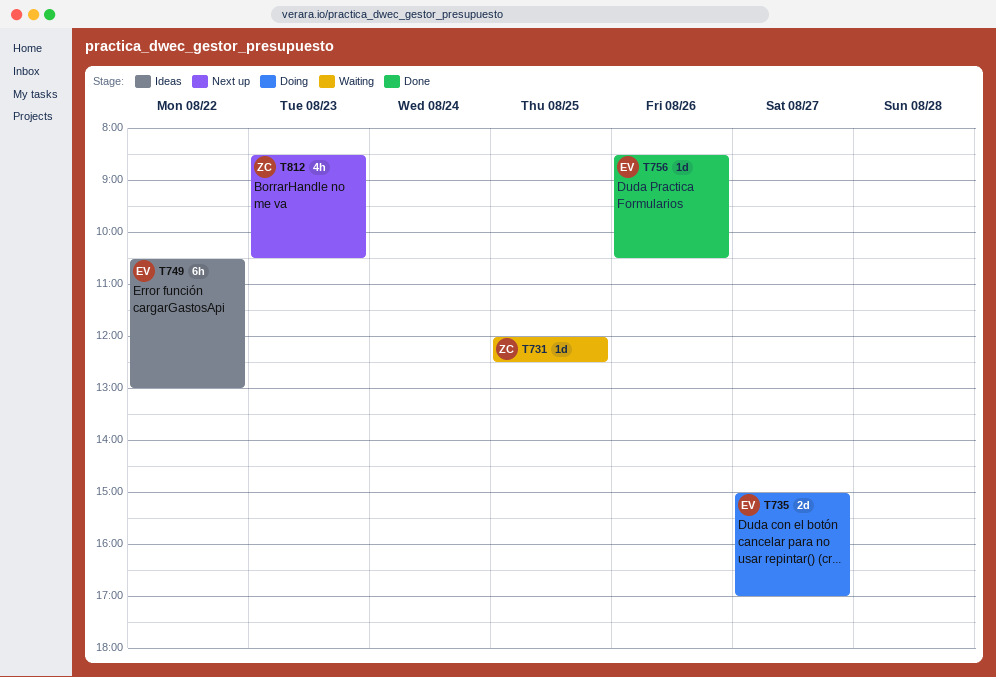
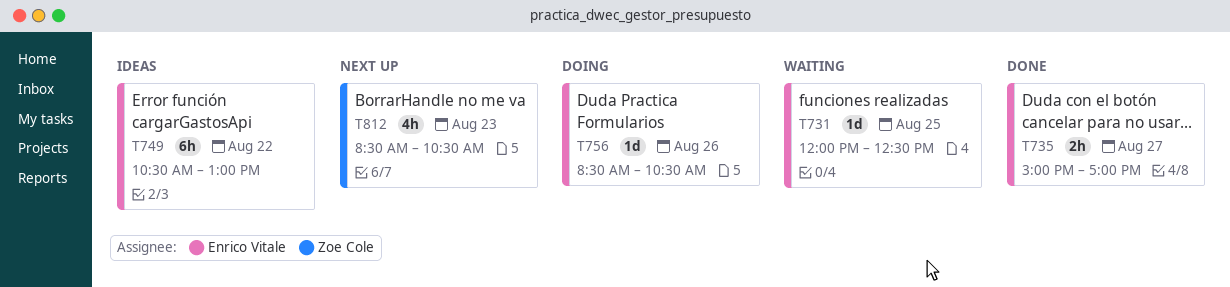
T731, owner: Zoe Cole -> Enrico Vitale
T735, status: Doing -> Done
T735, estimate: 2d -> 2h
T756, status: Done -> Doing

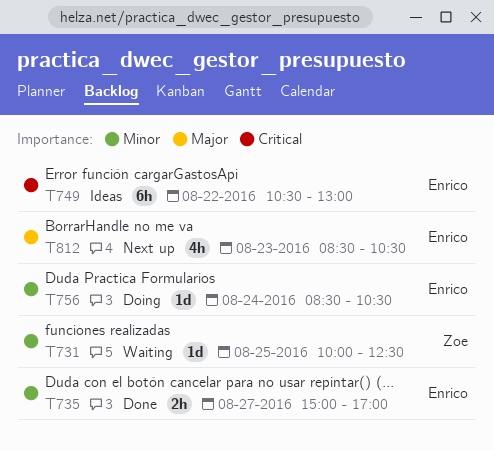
T731, owner: Enrico Vitale -> Zoe Cole
T731, begins: 12:00 -> 10:00
T756, day: Aug 26 -> Aug 24
T812, owner: Zoe Cole -> Enrico Vitale

